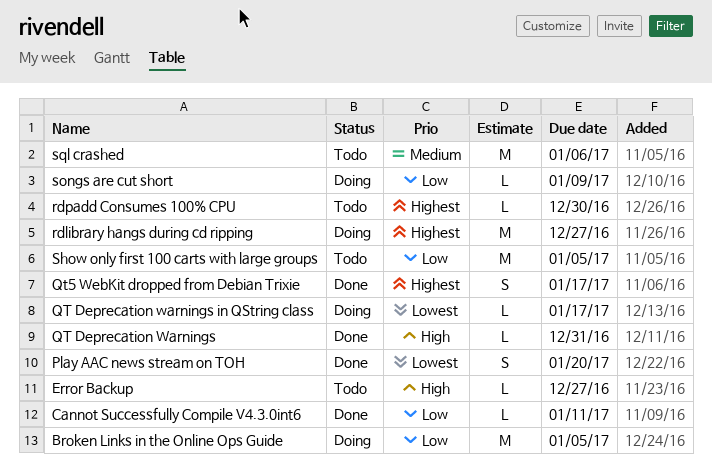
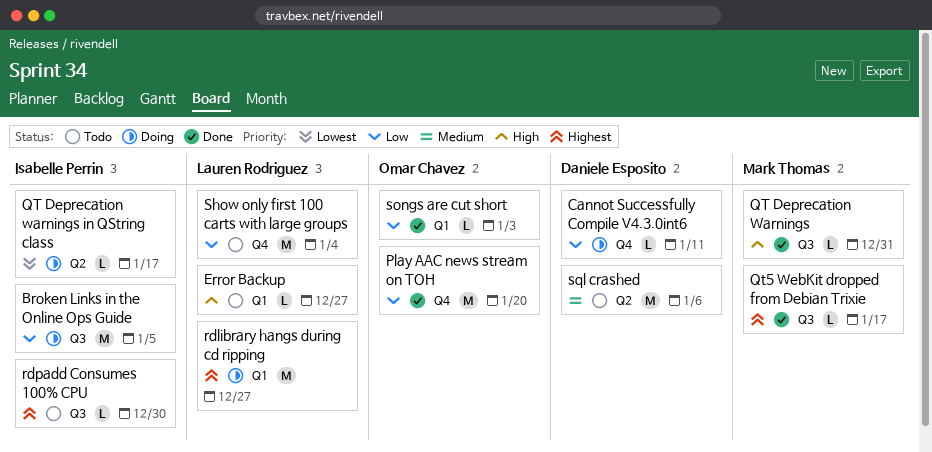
Cannot Successfully Compile V4.3.0int6, status: Done -> Doing
Play AAC news stream on TOH, priority: Lowest -> Low
Play AAC news stream on TOH, estimate: S -> M
Qt5 WebKit dropped from Debian Trixie, estimate: S -> L
Show only first 100 carts with large groups, due: Jan 5 -> Jan 4
songs are cut short, status: Doing -> Done
songs are cut short, due: Jan 9 -> Jan 3

